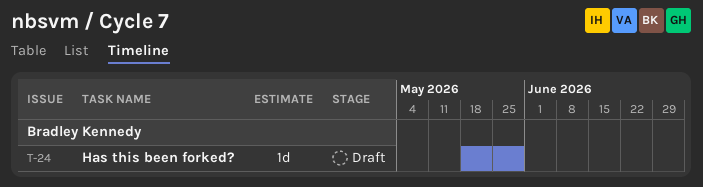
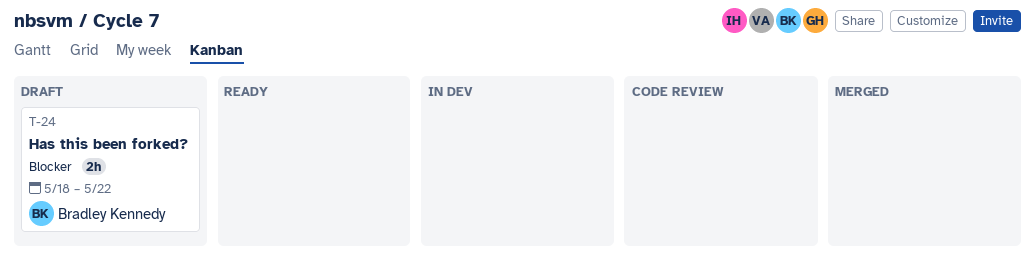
T-24, estimate: 1d -> 2h
T-24, due: May 29 -> May 22

